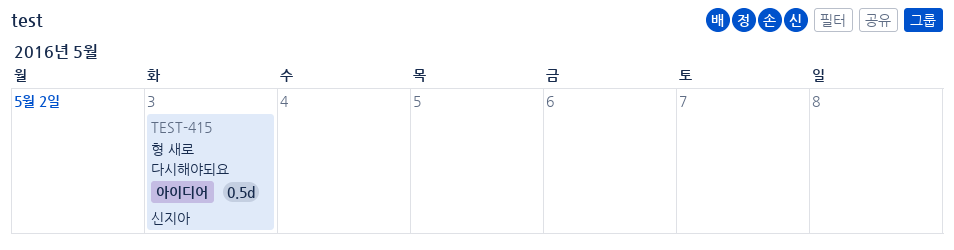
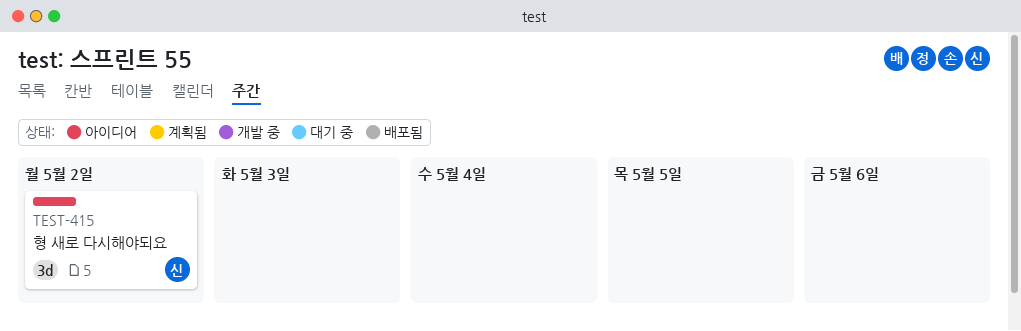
TEST-415, estimate: 0.5d -> 3d
TEST-415, due: May 3 -> May 2

